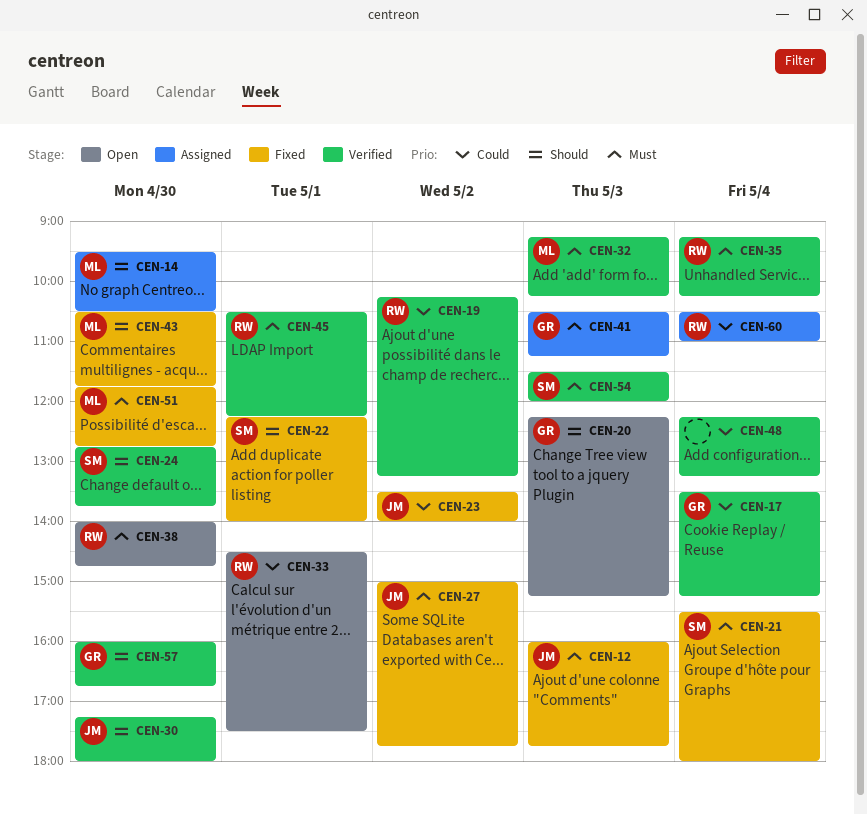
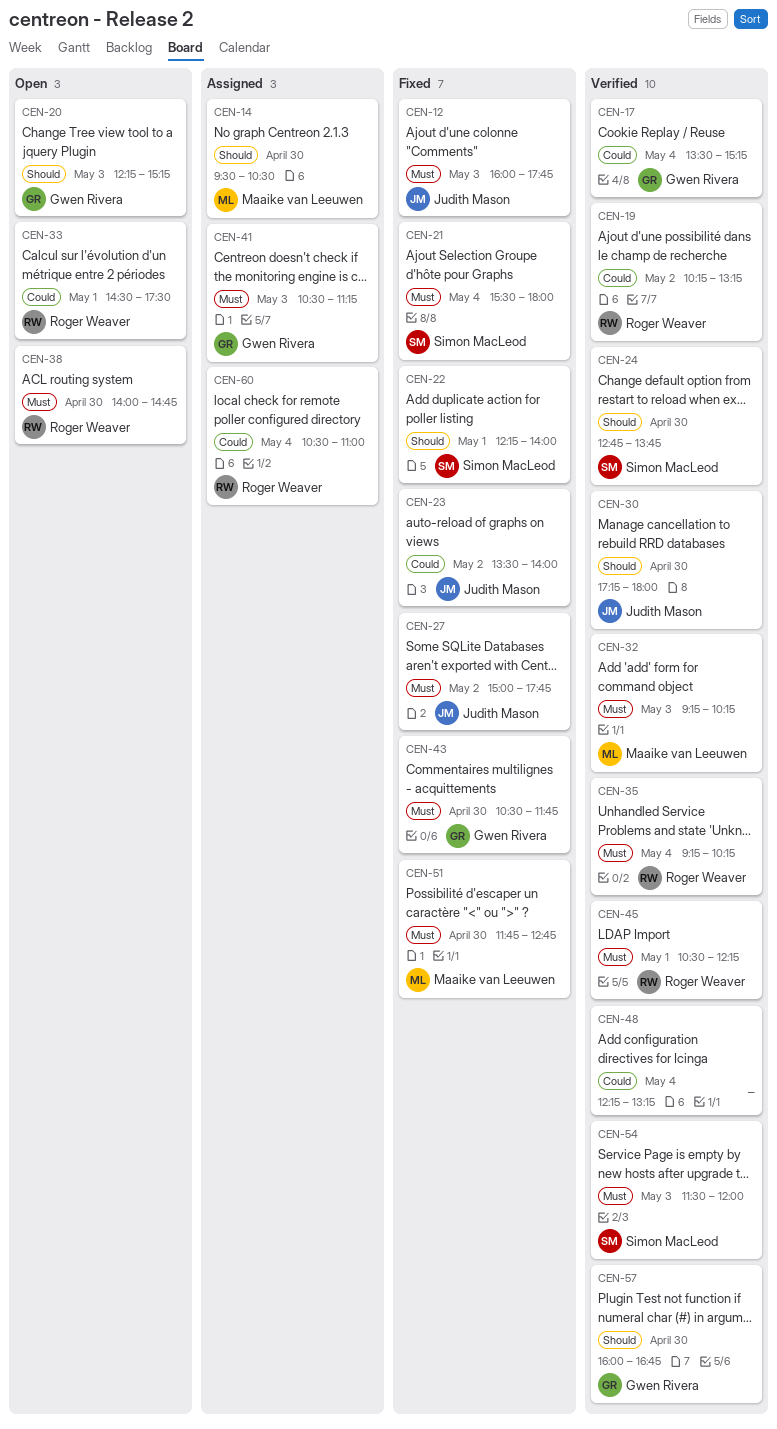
CEN-43, owner: Maaike van Leeuwen -> Gwen Rivera
CEN-43, priority: Should -> Must

